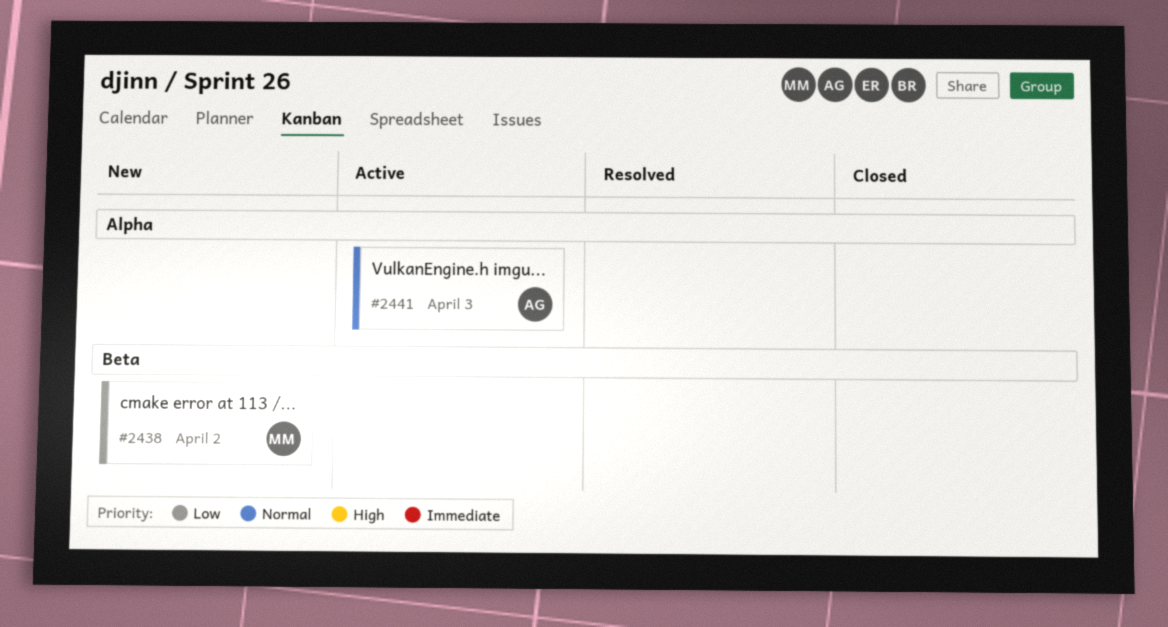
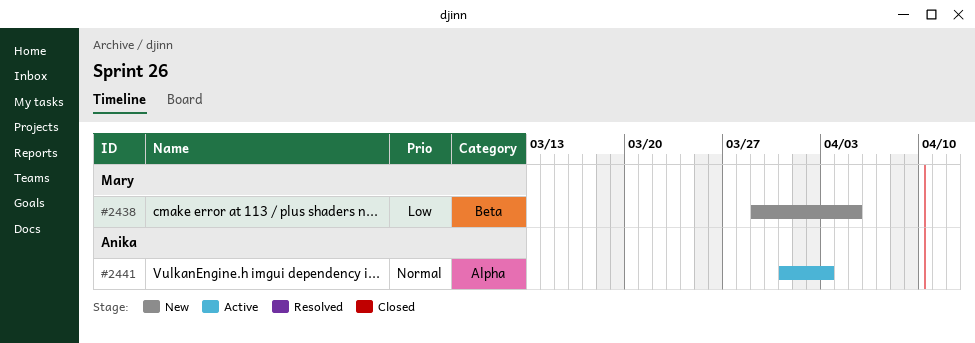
#2438, due: Apr 2 -> Apr 5

